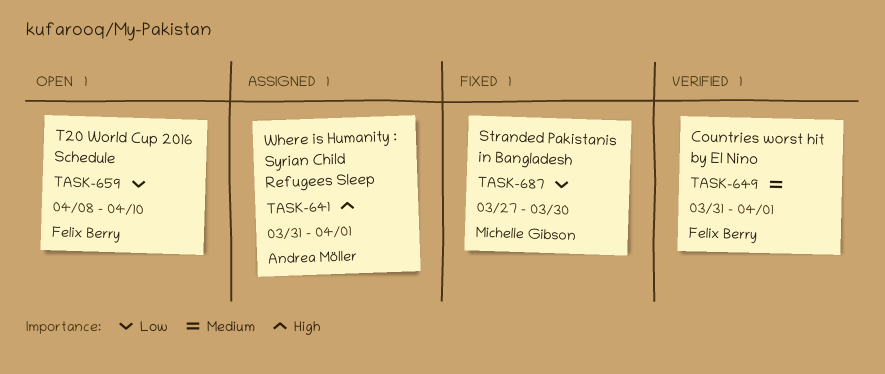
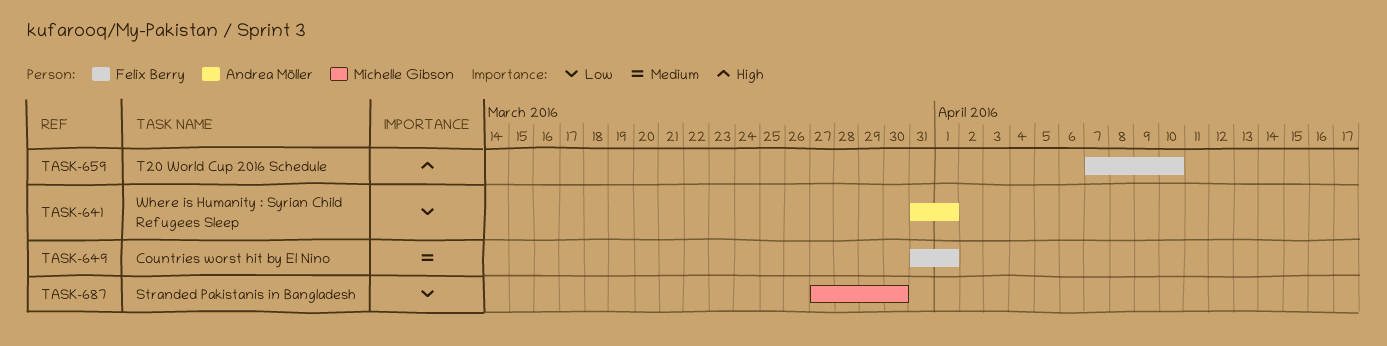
TASK-641, priority: High -> Low
TASK-659, priority: Low -> High
TASK-659, start: Apr 8 -> Apr 7

